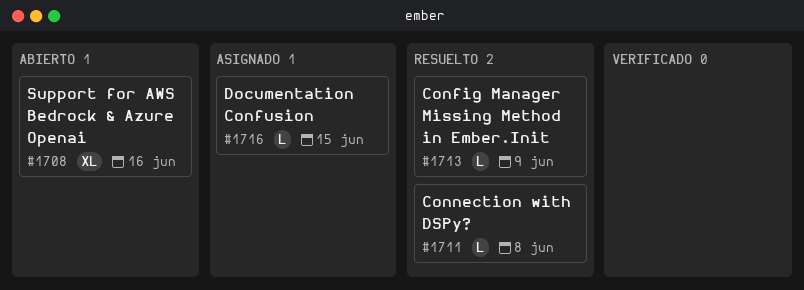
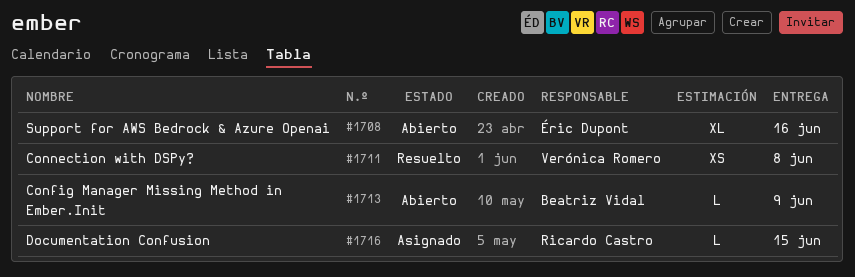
#1711, estimate: L -> XS
#1713, status: Resuelto -> Abierto

